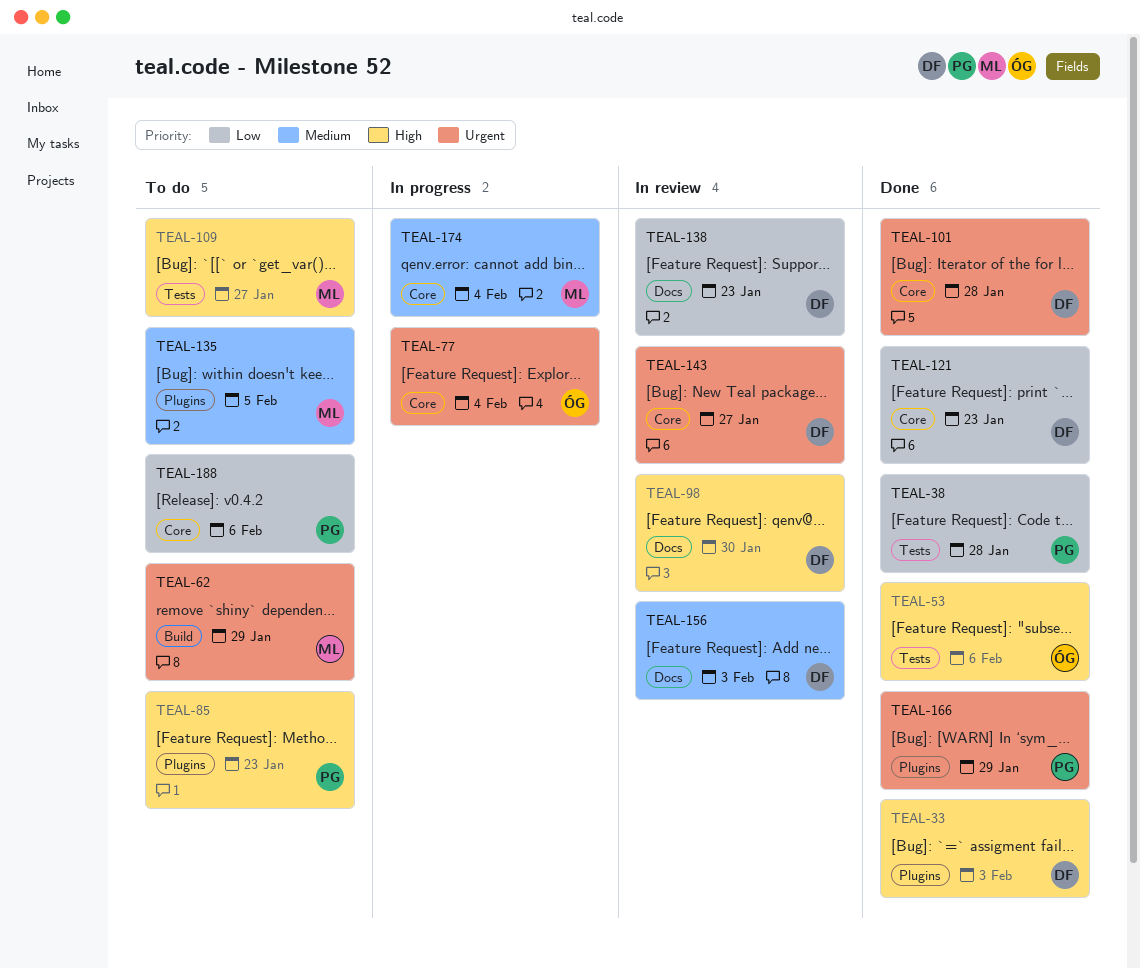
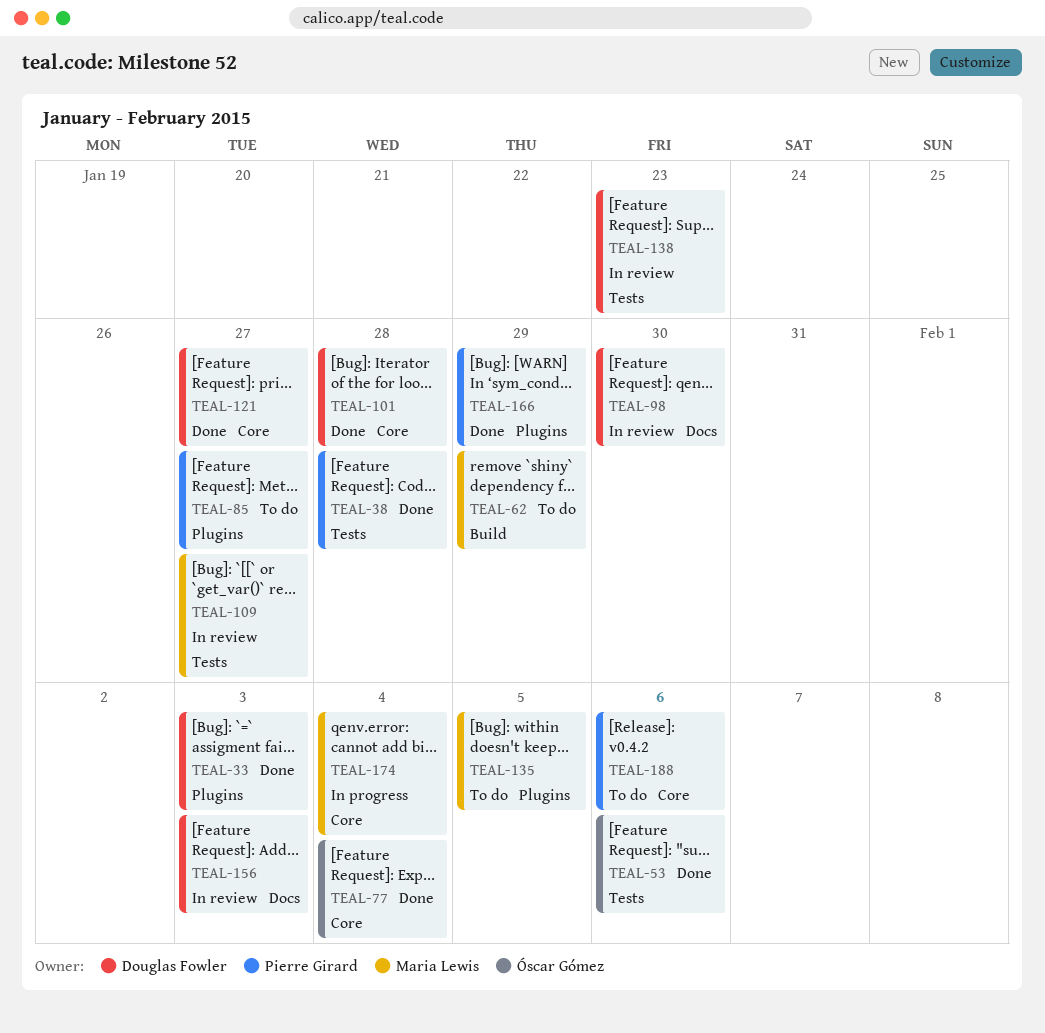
TEAL-77, status: In progress -> Done
TEAL-85, due: Jan 23 -> Jan 27
TEAL-109, status: To do -> In review
TEAL-121, due: Jan 23 -> Jan 27
TEAL-138, label: Docs -> Tests
TEAL-143: present -> none

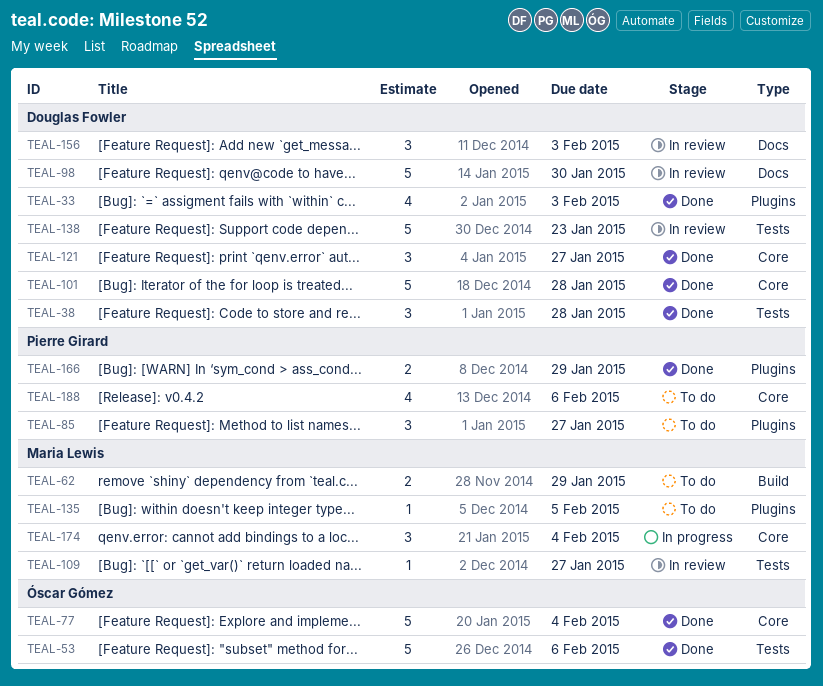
TEAL-38, owner: Pierre Girard -> Douglas Fowler

